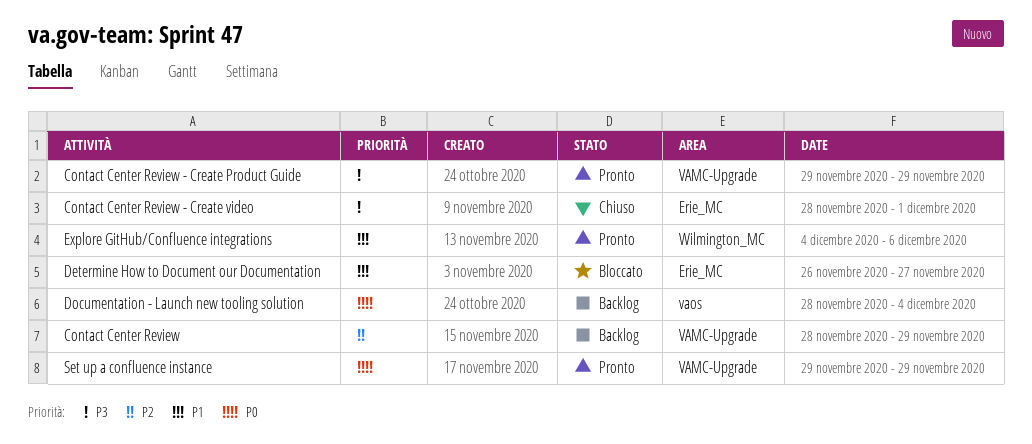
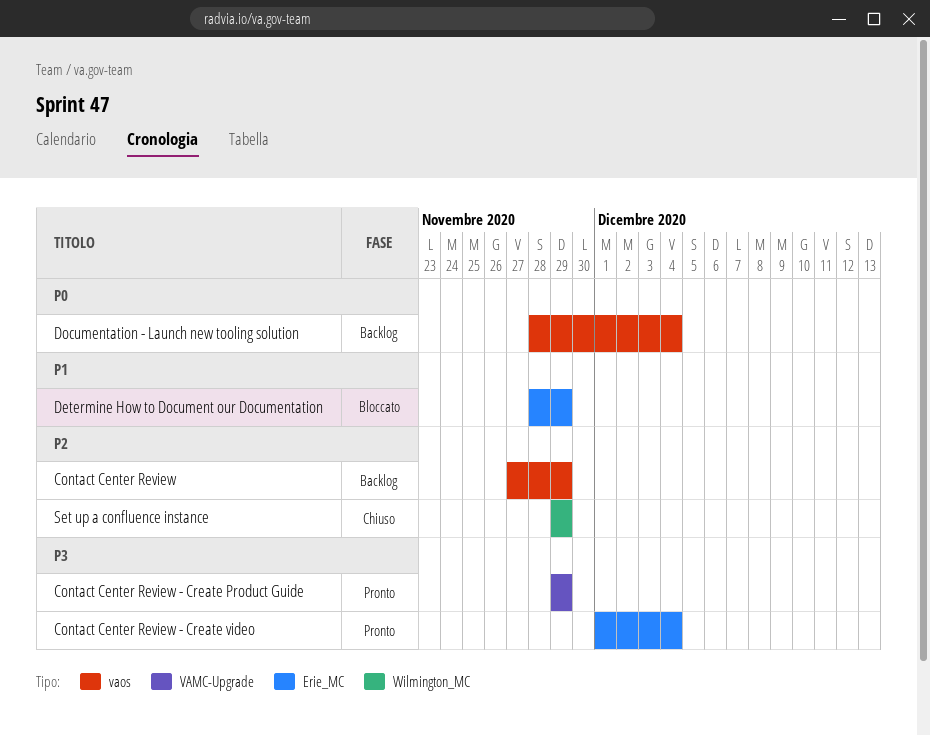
Contact Center Review, label: VAMC-Upgrade -> vaos
Contact Center Review, start: Nov 28 -> Nov 27
Contact Center Review - Create video, status: Chiuso -> Pronto
Contact Center Review - Create video, start: Nov 28 -> Dec 1
Contact Center Review - Create video, due: Dec 1 -> Dec 4
Determine How to Document our Documentation, start: Nov 26 -> Nov 28
Determine How to Document our Documentation, due: Nov 27 -> Nov 29
Explore GitHub/Confluence integrations: present -> none
Set up a confluence instance, status: Pronto -> Chiuso
Set up a confluence instance, priority: P0 -> P2
Set up a confluence instance, label: VAMC-Upgrade -> Wilmington_MC

